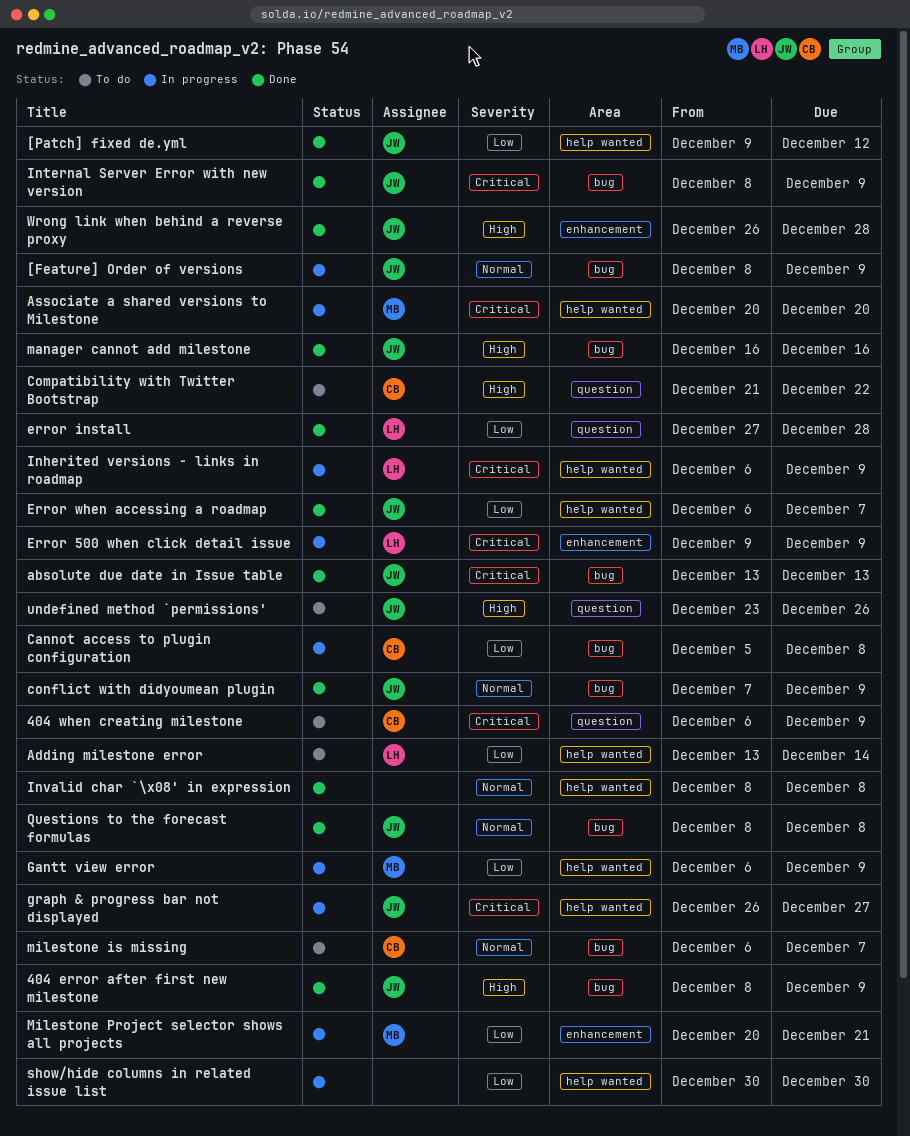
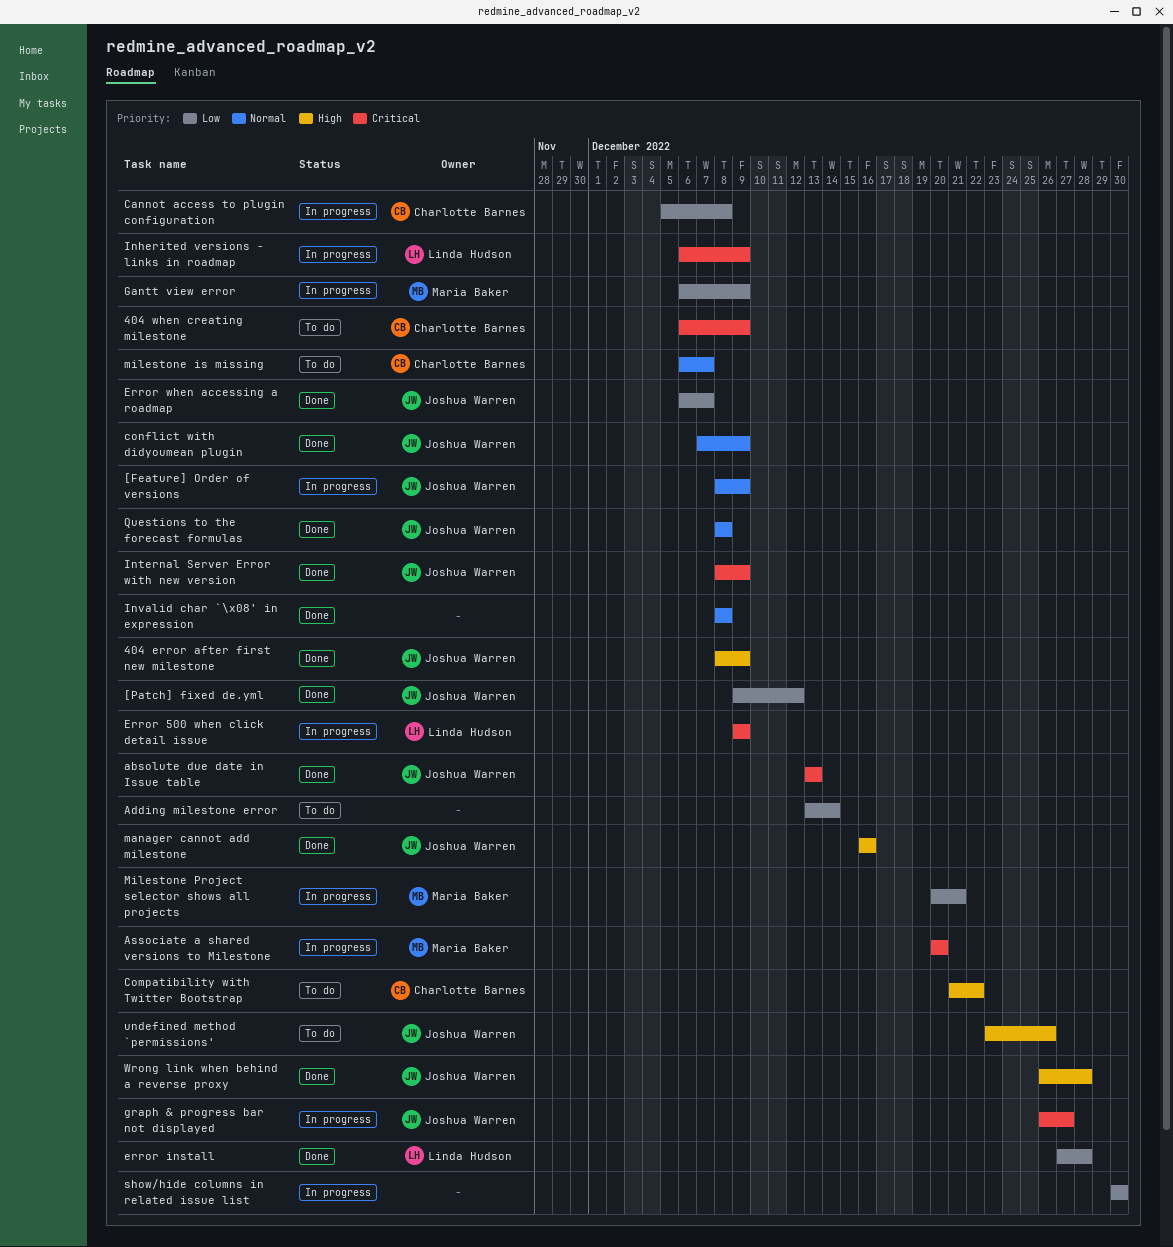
Adding milestone error, owner: Linda Hudson -> none

